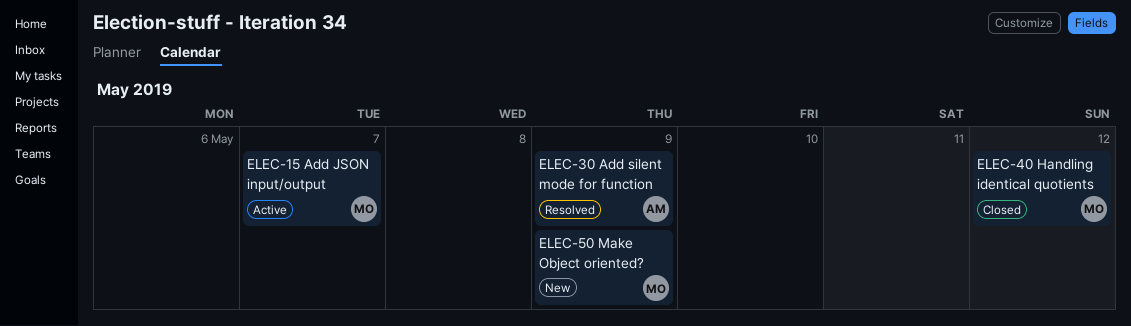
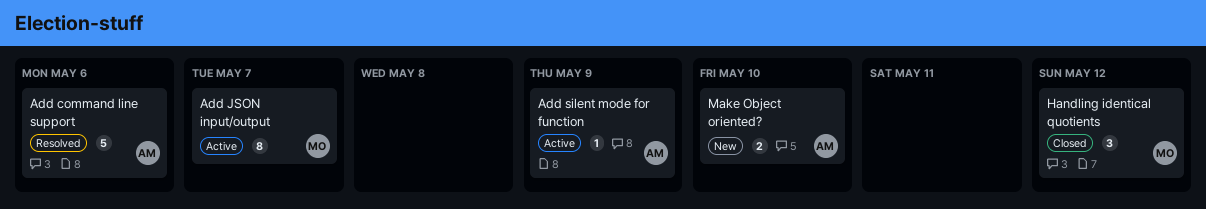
Add command line support: none -> present
Add silent mode for function, status: Resolved -> Active
Make Object oriented?, owner: MO -> AM
Make Object oriented?, due: May 9 -> May 10

